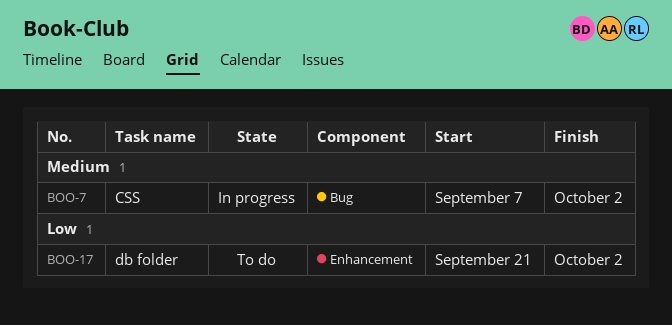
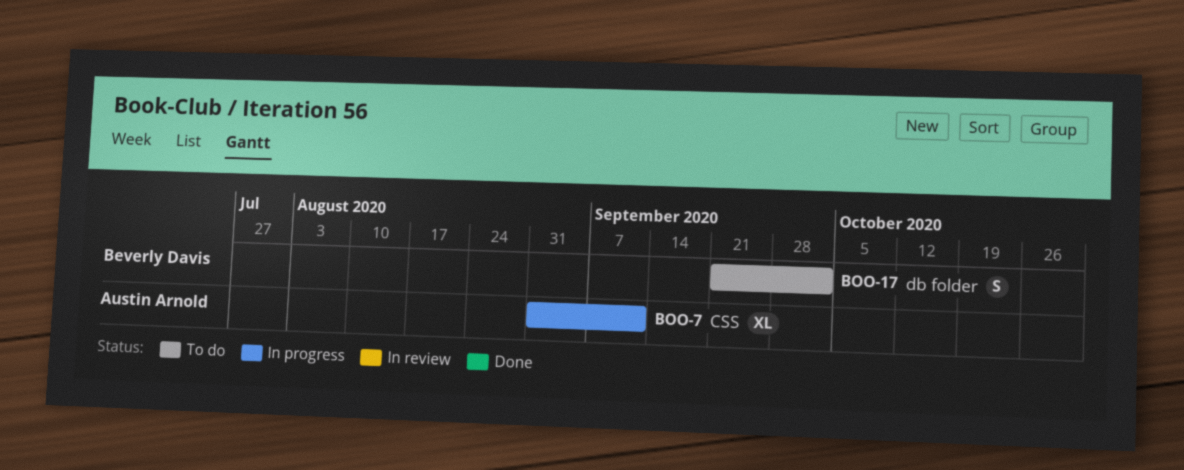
BOO-7, start: Sep 7 -> Aug 31
BOO-7, due: Oct 2 -> Sep 11

